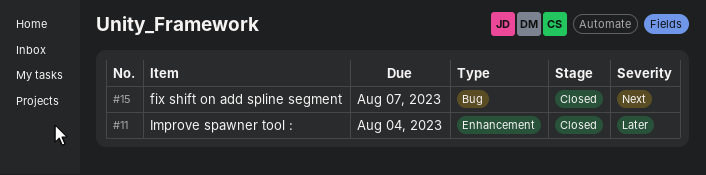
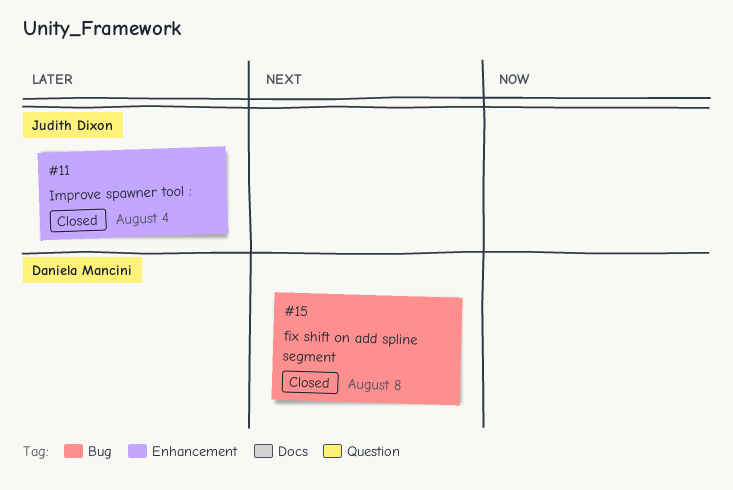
#15, due: Aug 7 -> Aug 8

